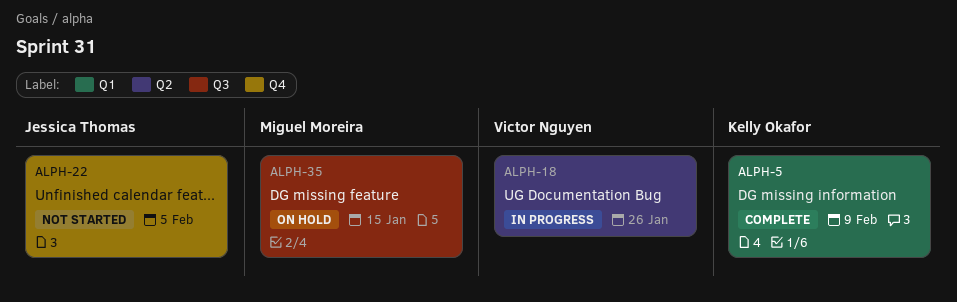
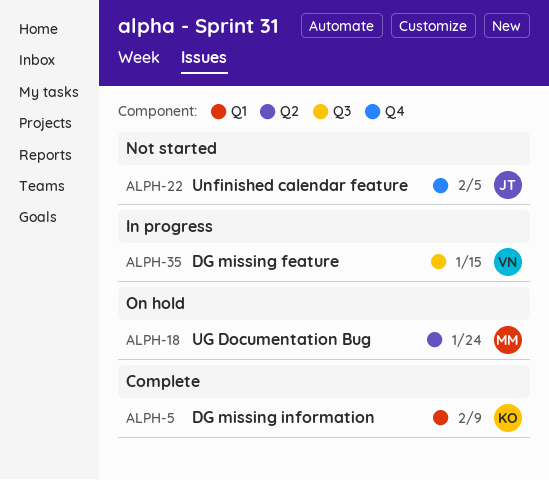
ALPH-18, status: In progress -> On hold
ALPH-18, owner: Victor Nguyen -> Miguel Moreira
ALPH-18, due: Jan 26 -> Jan 24
ALPH-35, status: On hold -> In progress
ALPH-35, owner: Miguel Moreira -> Victor Nguyen

